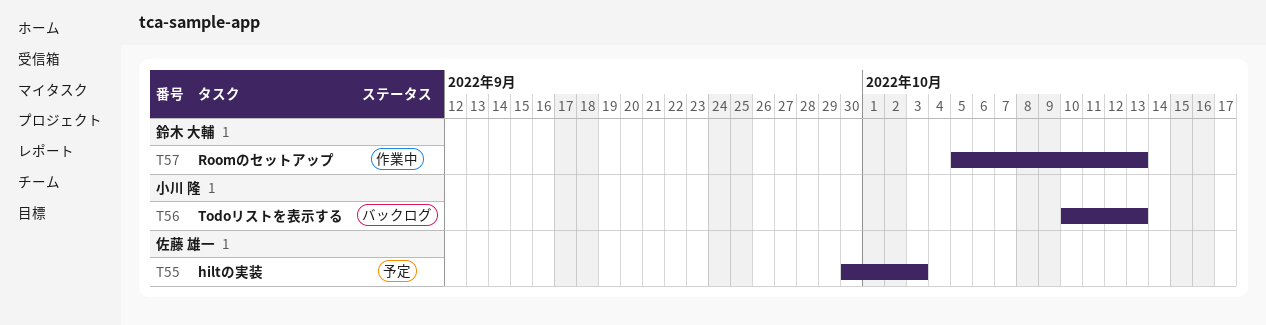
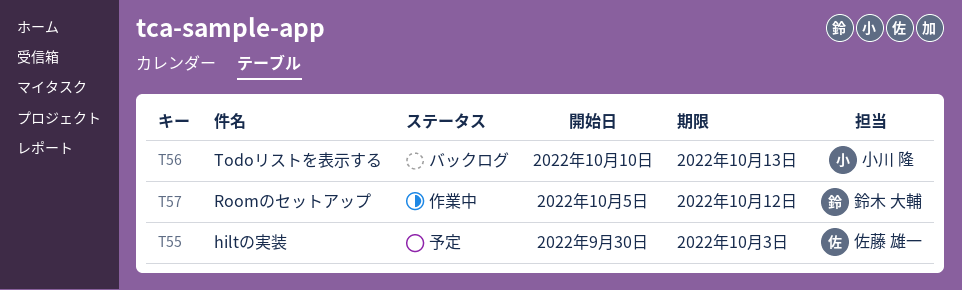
T57, due: Oct 13 -> Oct 12

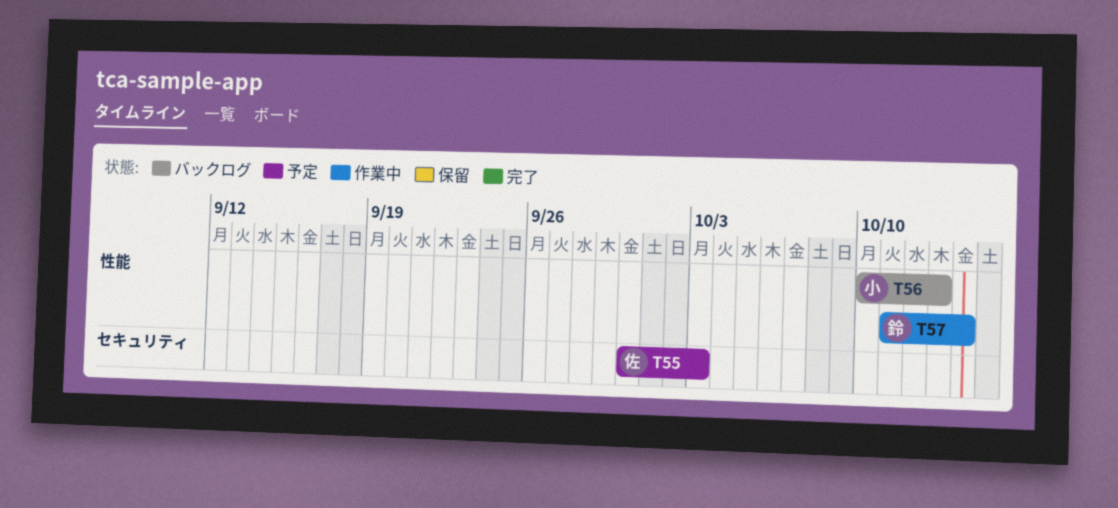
T57, start: Oct 5 -> Oct 11
T57, due: Oct 12 -> Oct 14

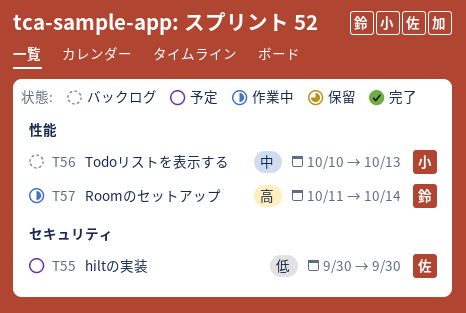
T55, due: Oct 3 -> Sep 30

